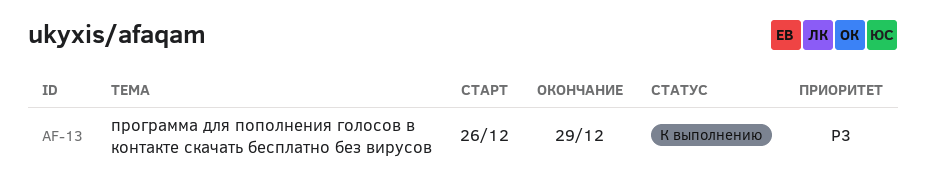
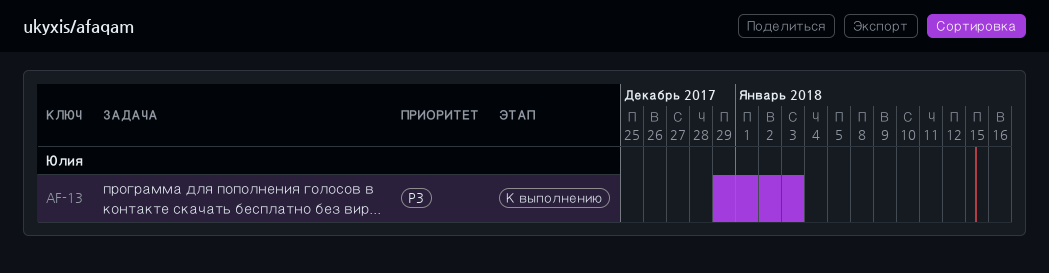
AF-13, start: Dec 26 -> Dec 29
AF-13, due: Dec 29 -> Jan 3

